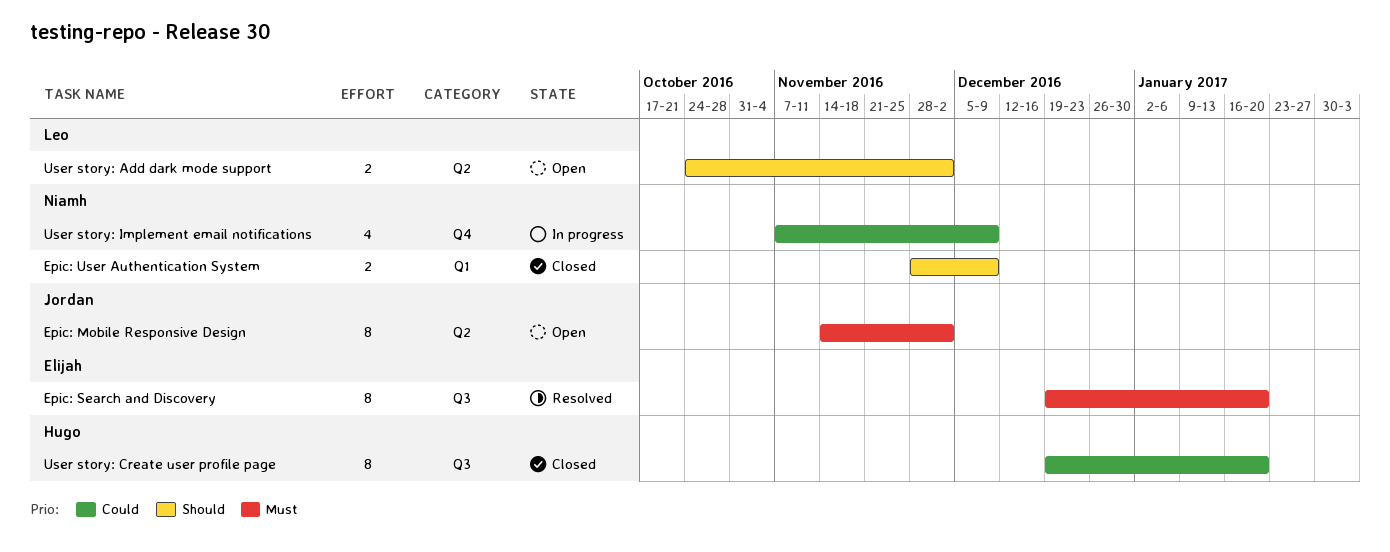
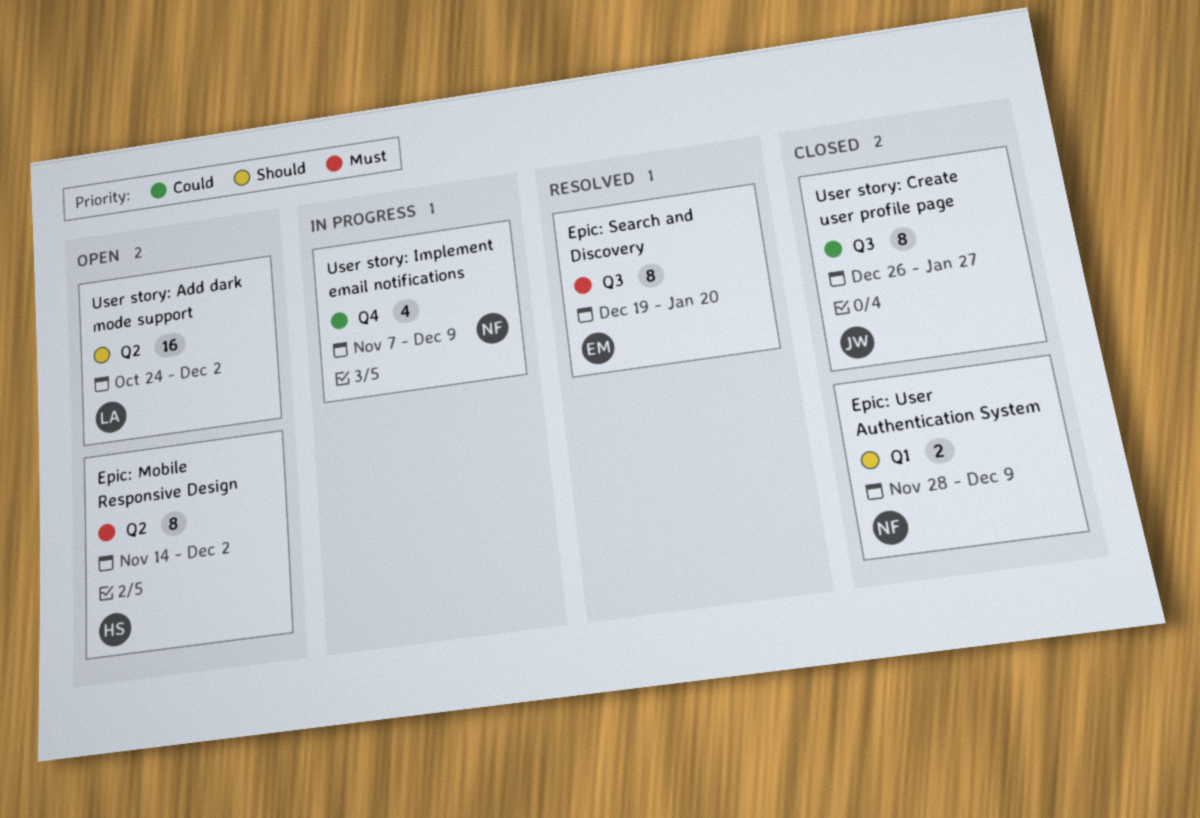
Epic: Mobile Responsive Design, owner: Jordan -> Hugo
User story: Add dark mode support, estimate: 2 -> 16
User story: Create user profile page, owner: Hugo -> Jordan
User story: Create user profile page, start: Dec 19 -> Dec 26
User story: Create user profile page, due: Jan 20 -> Jan 27

